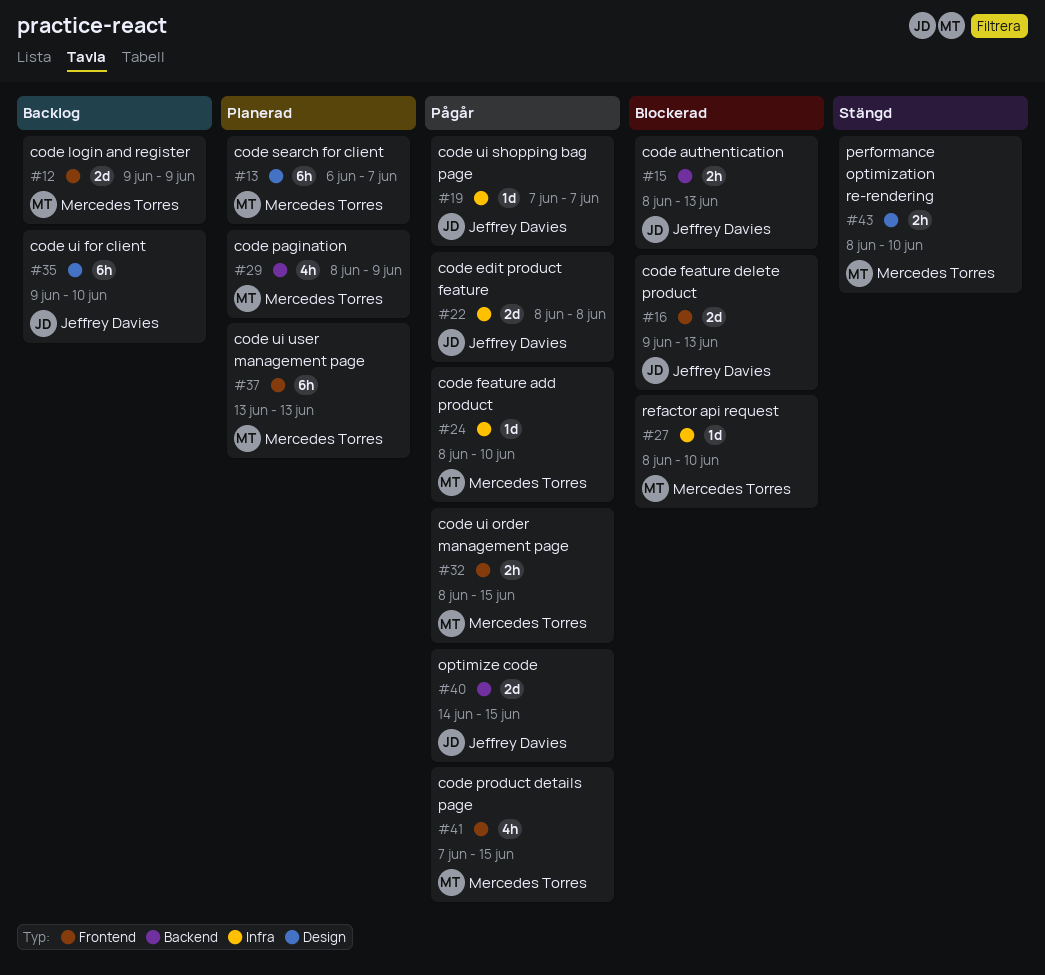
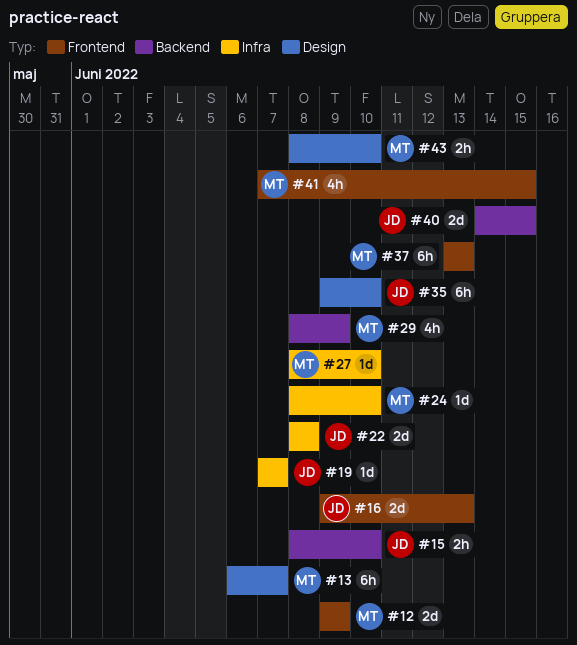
#15, due: Jun 13 -> Jun 10
#32: present -> none

